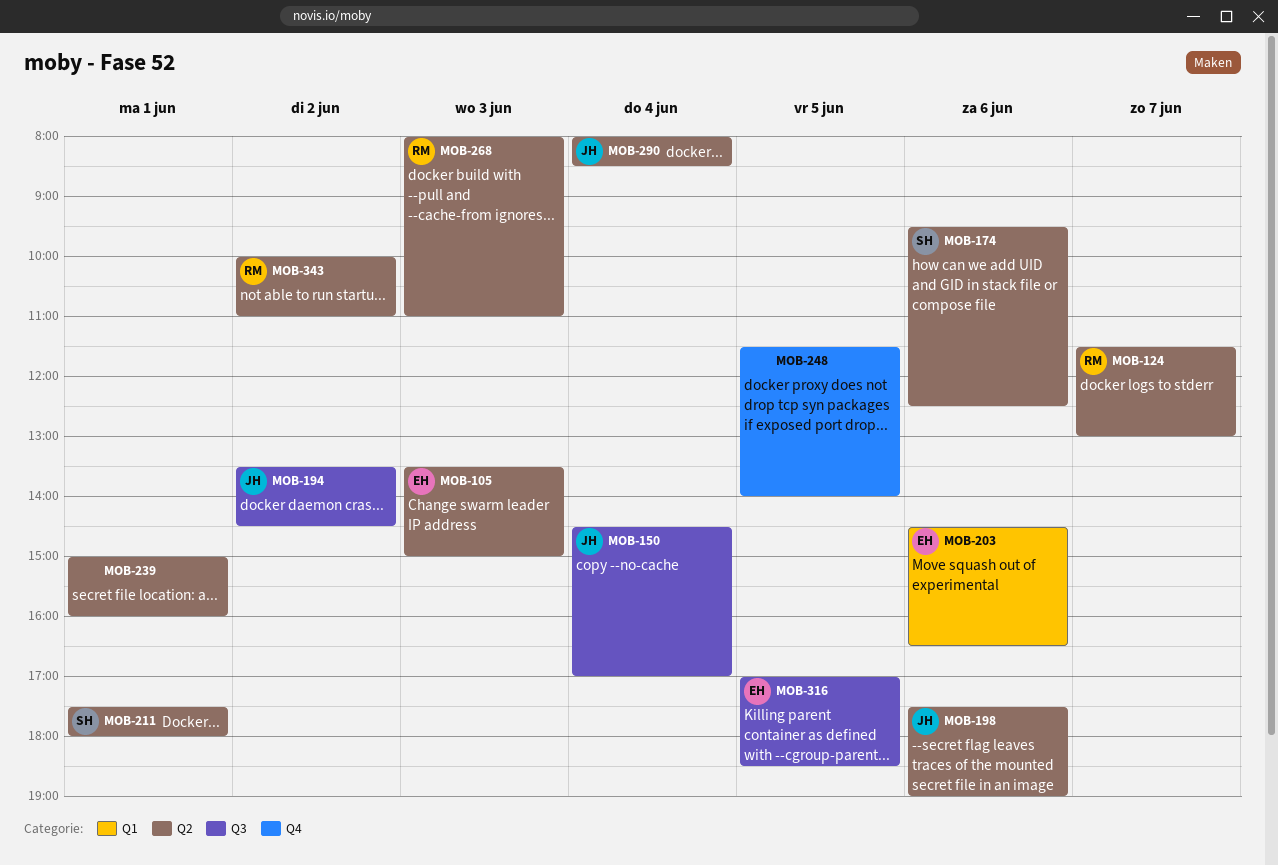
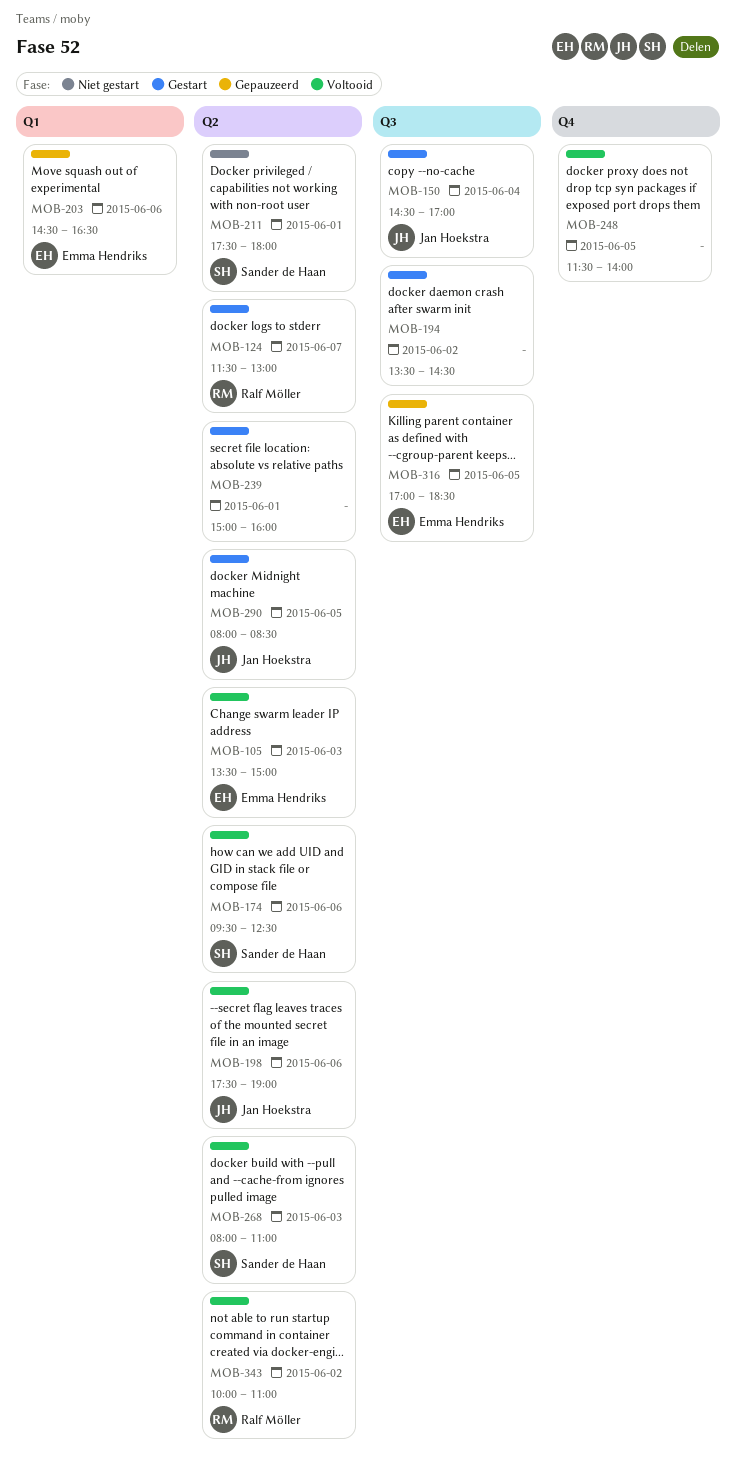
MOB-194, owner: Jan Hoekstra -> none
MOB-268, owner: Ralf Möller -> Sander de Haan
MOB-290, day: Jun 4 -> Jun 5

